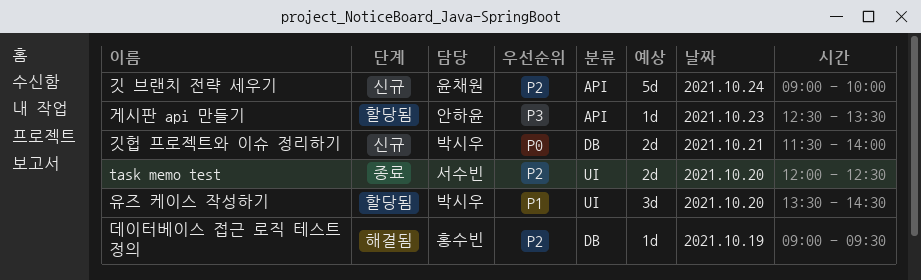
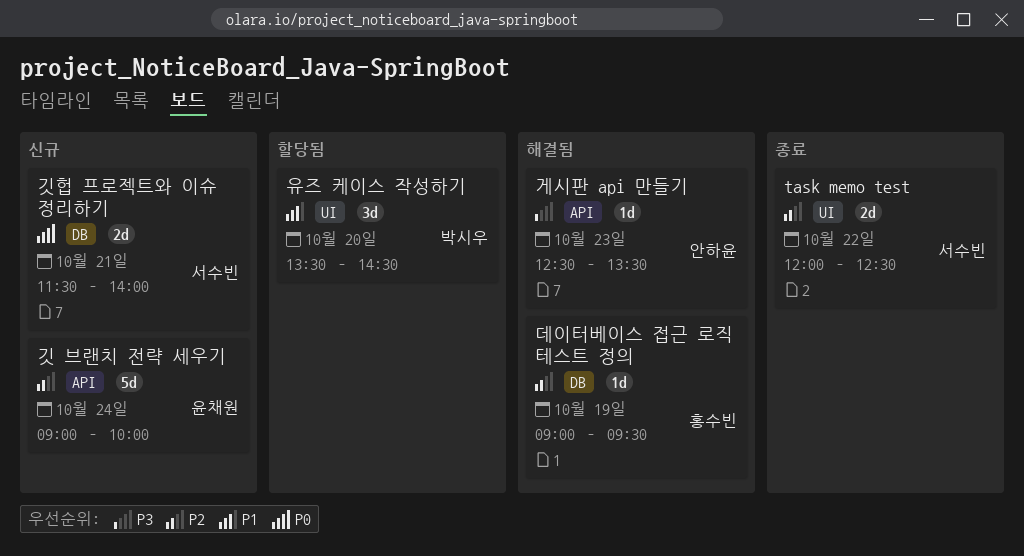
task memo test, day: Oct 20 -> Oct 22
게시판 api 만들기, status: 할당됨 -> 해결됨
깃헙 프로젝트와 이슈 정리하기, owner: 박시우 -> 서수빈

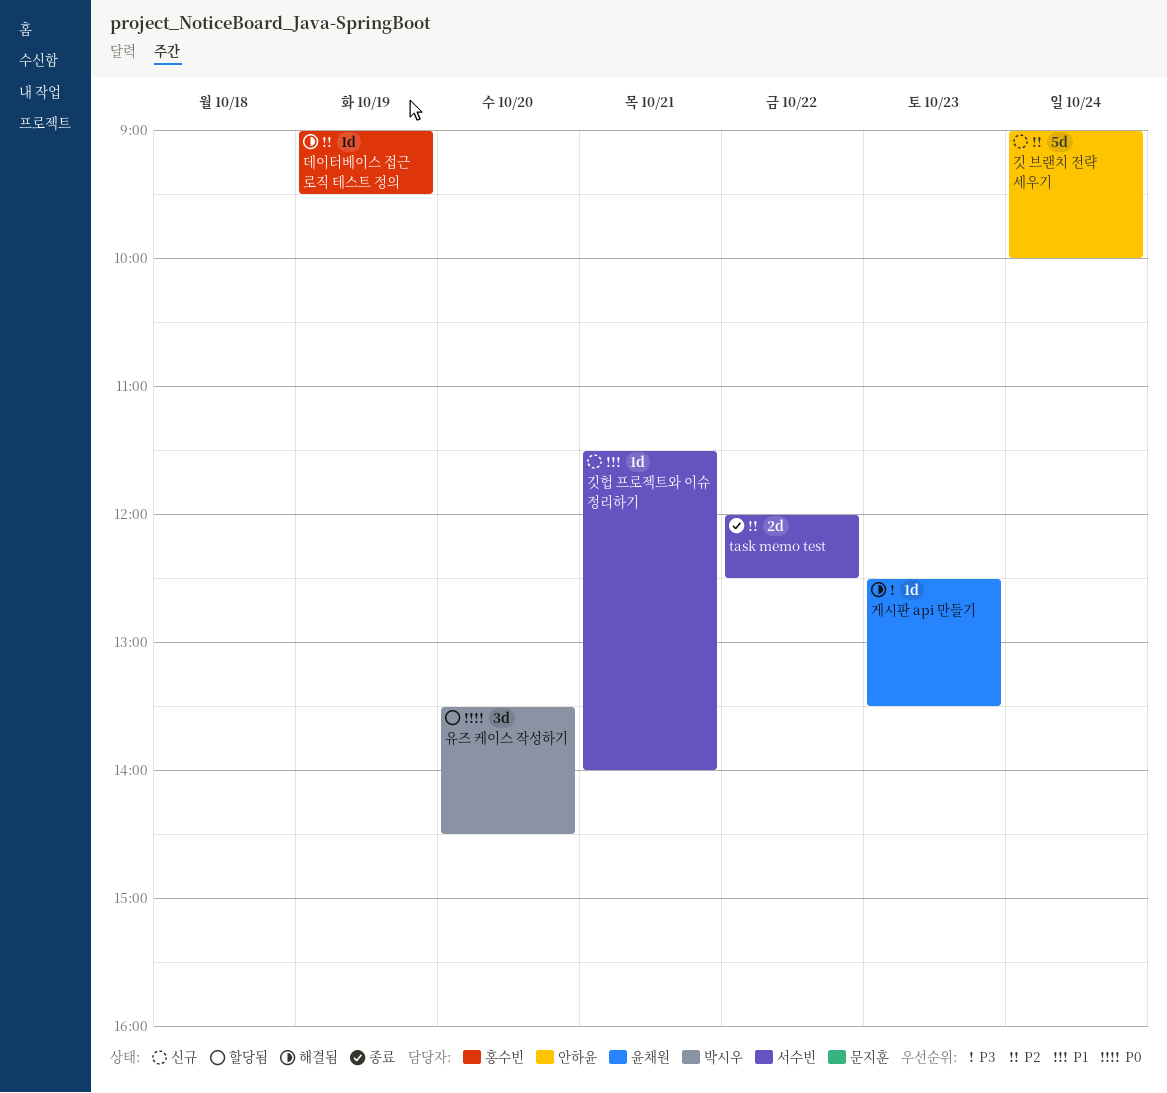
게시판 api 만들기, owner: 안하윤 -> 윤채원
깃 브랜치 전략 세우기, owner: 윤채원 -> 안하윤
깃헙 프로젝트와 이슈 정리하기, priority: P0 -> P1
깃헙 프로젝트와 이슈 정리하기, estimate: 2d -> 1d
유즈 케이스 작성하기, priority: P1 -> P0

